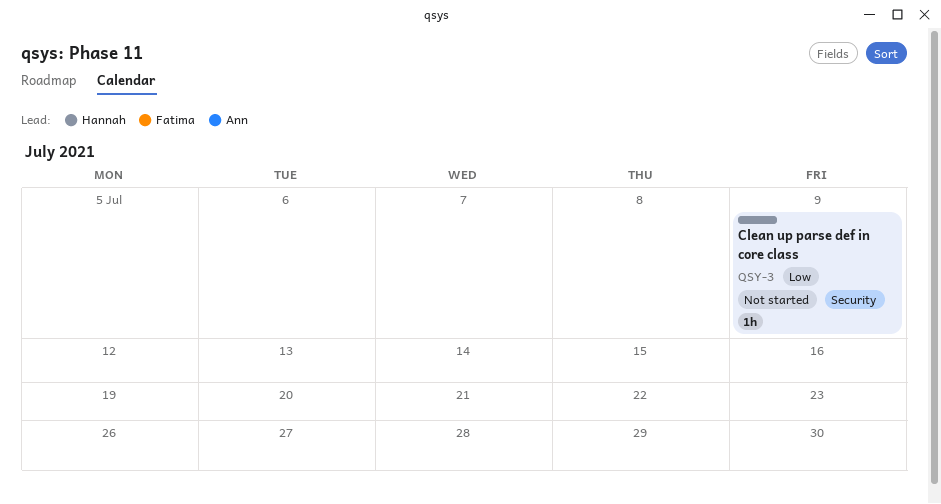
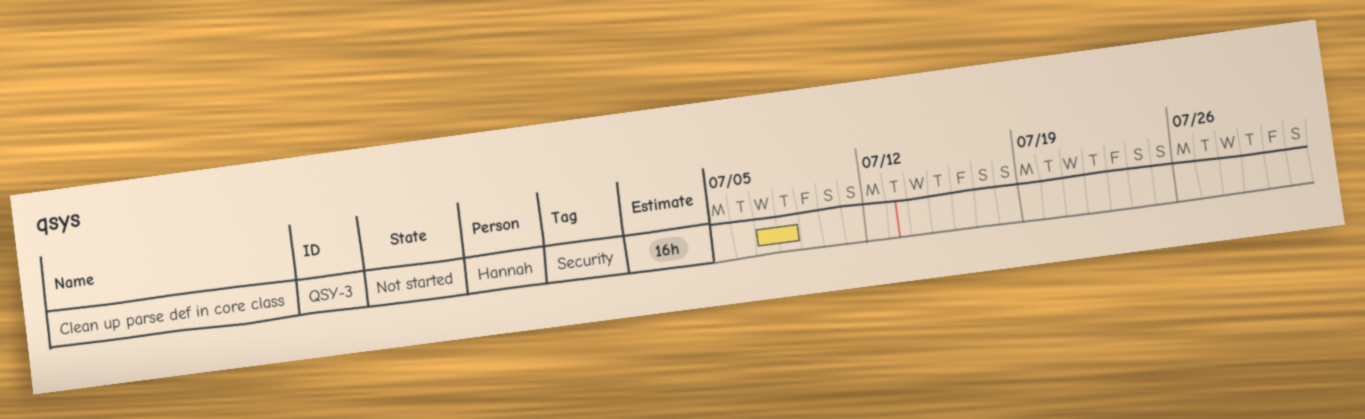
QSY-3, estimate: 1h -> 16h
QSY-3, due: Jul 9 -> Jul 8

